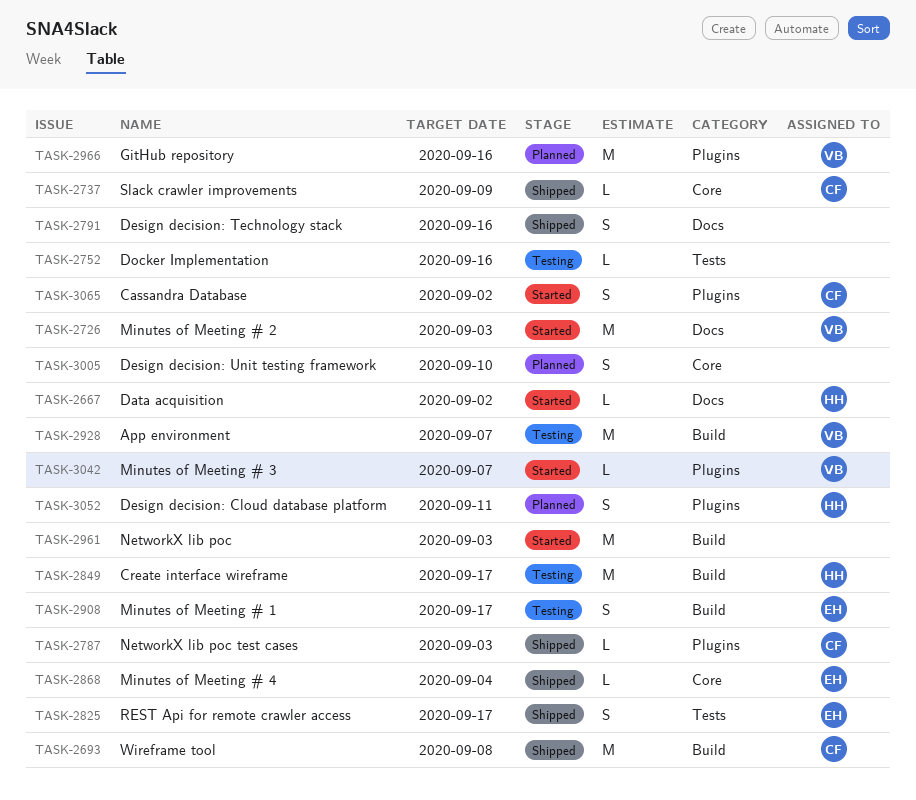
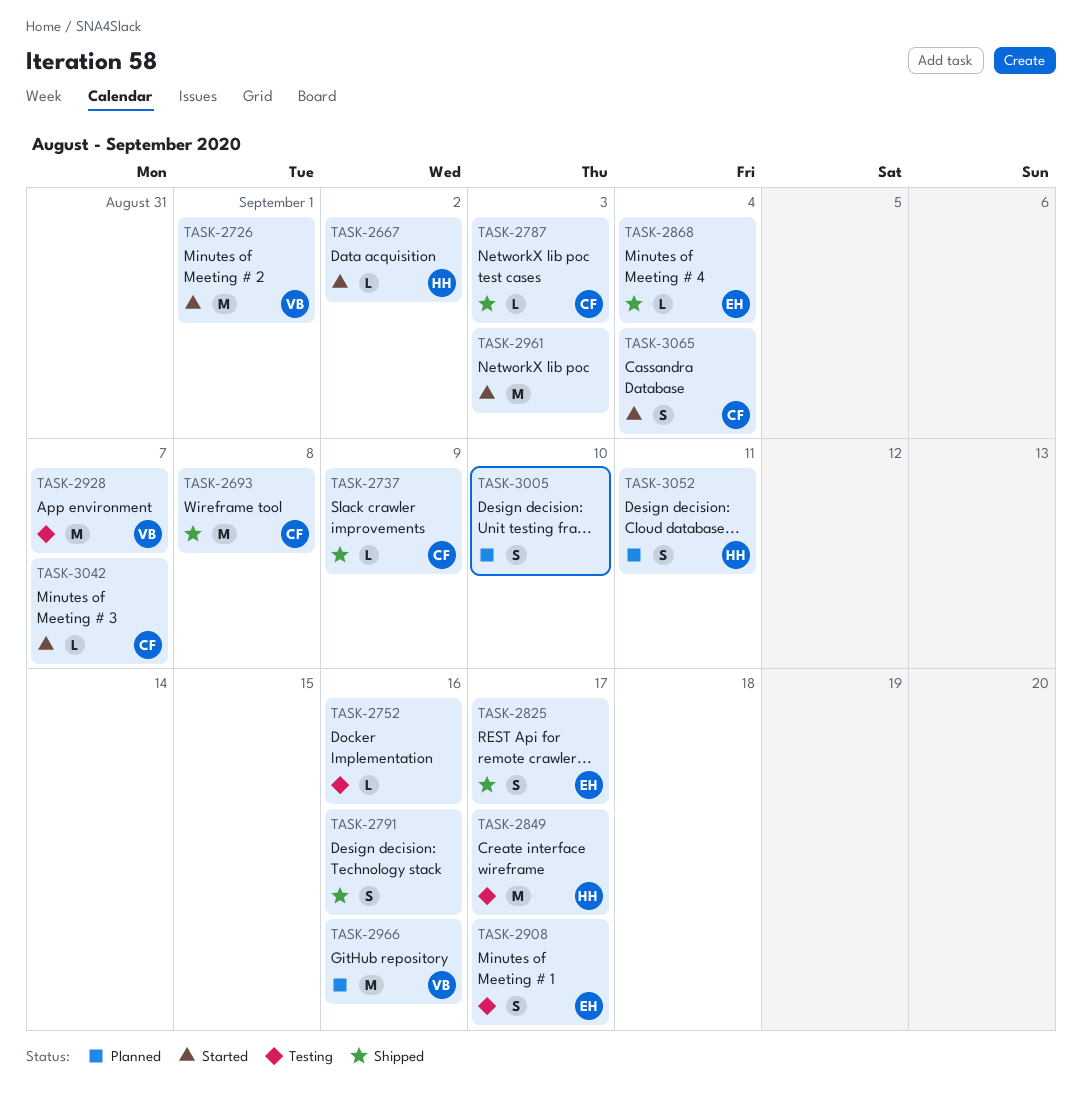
TASK-2726, due: Sep 3 -> Sep 1
TASK-3042, owner: VB -> CF
TASK-3065, due: Sep 2 -> Sep 4

